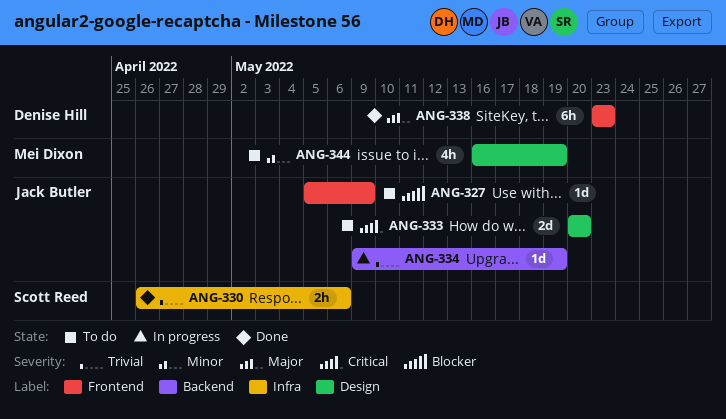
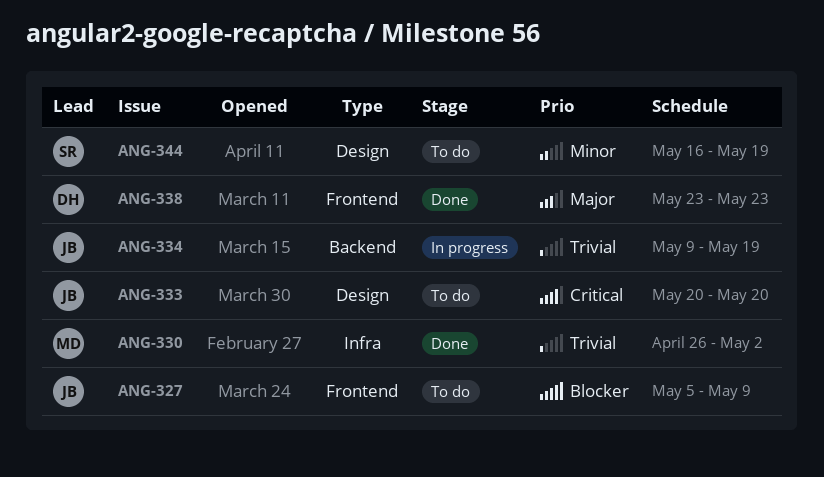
ANG-330, owner: Scott Reed -> Mei Dixon
ANG-330, due: May 6 -> May 2
ANG-344, owner: Mei Dixon -> Scott Reed

